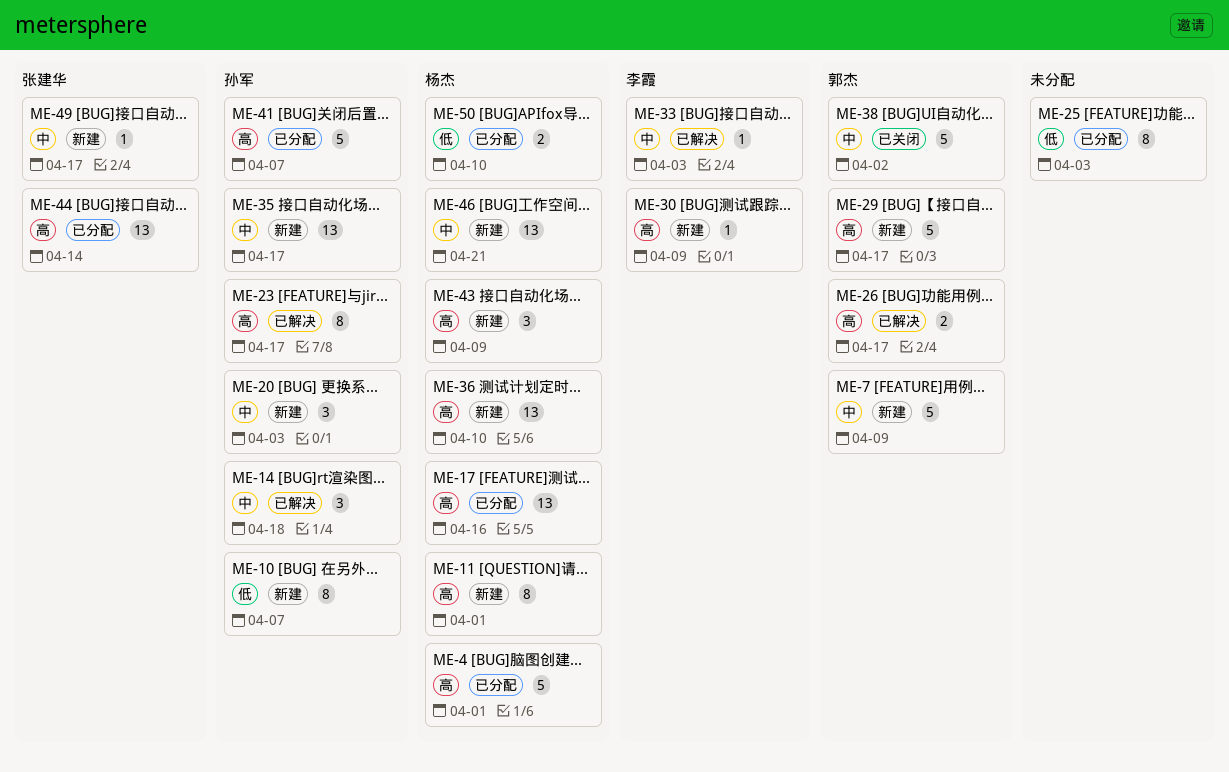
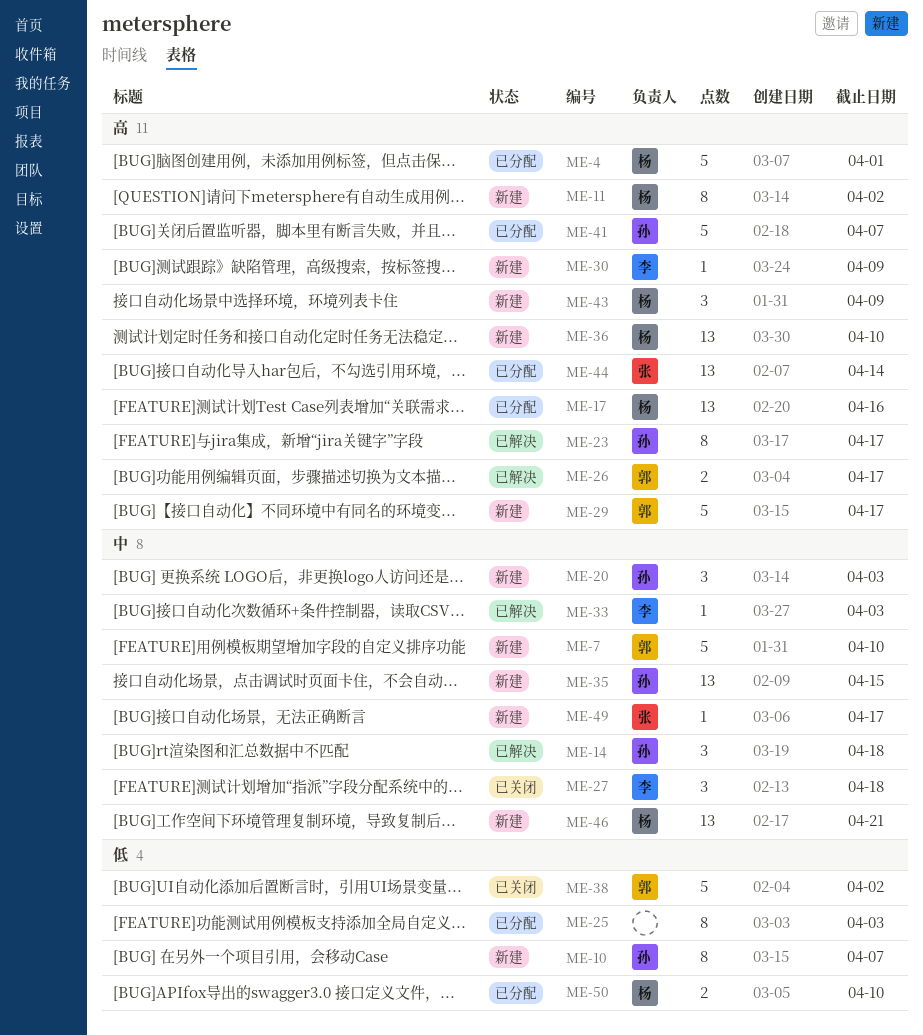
ME-7, due: Apr 9 -> Apr 10
ME-11, due: Apr 1 -> Apr 2
ME-27: none -> present
ME-35, due: Apr 17 -> Apr 15
ME-38, priority: 中 -> 低

